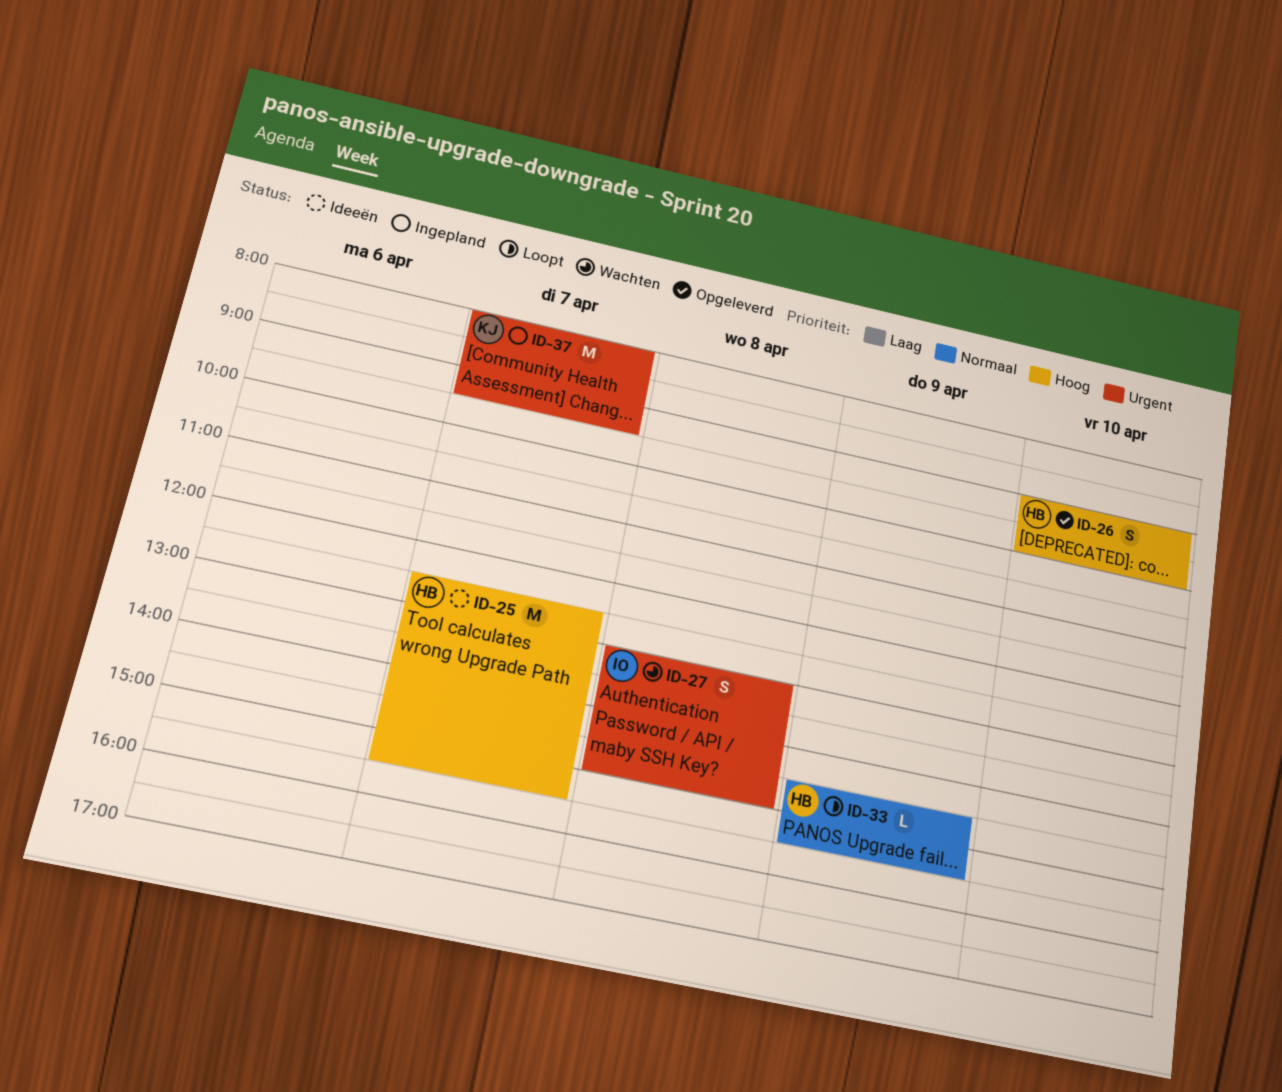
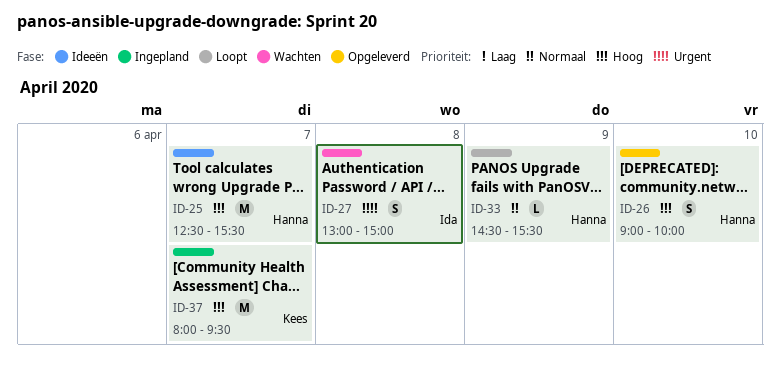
ID-37, priority: Urgent -> Hoog

